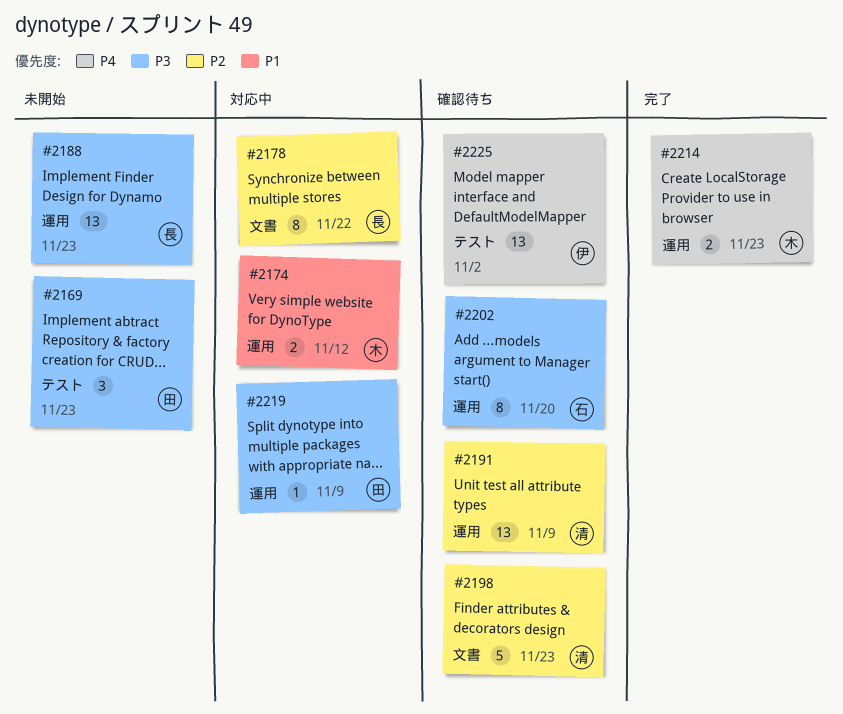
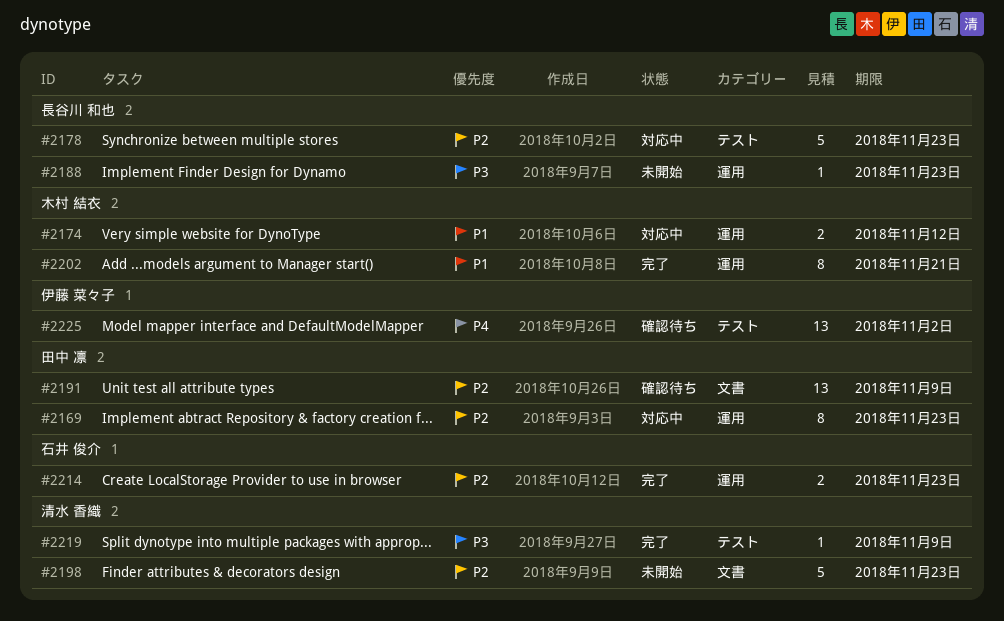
#2169, status: 未開始 -> 対応中
#2169, priority: P3 -> P2
#2169, label: テスト -> 運用
#2169, estimate: 3 -> 8
#2178, label: 文書 -> テスト
#2178, estimate: 8 -> 5
#2178, due: Nov 22 -> Nov 23
#2188, estimate: 13 -> 1
#2191, owner: 清水 香織 -> 田中 凛
#2191, label: 運用 -> 文書
#2198, status: 確認待ち -> 未開始
#2202, status: 確認待ち -> 完了
#2202, owner: 石井 俊介 -> 木村 結衣
#2202, priority: P3 -> P1
#2202, due: Nov 20 -> Nov 21
#2214, owner: 木村 結衣 -> 石井 俊介
#2214, priority: P4 -> P2
#2219, status: 対応中 -> 完了
#2219, owner: 田中 凛 -> 清水 香織
#2219, label: 運用 -> テスト

